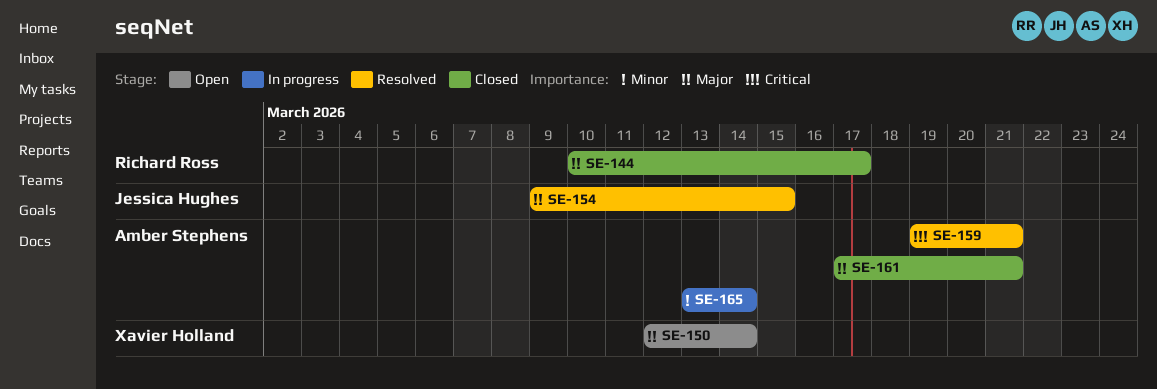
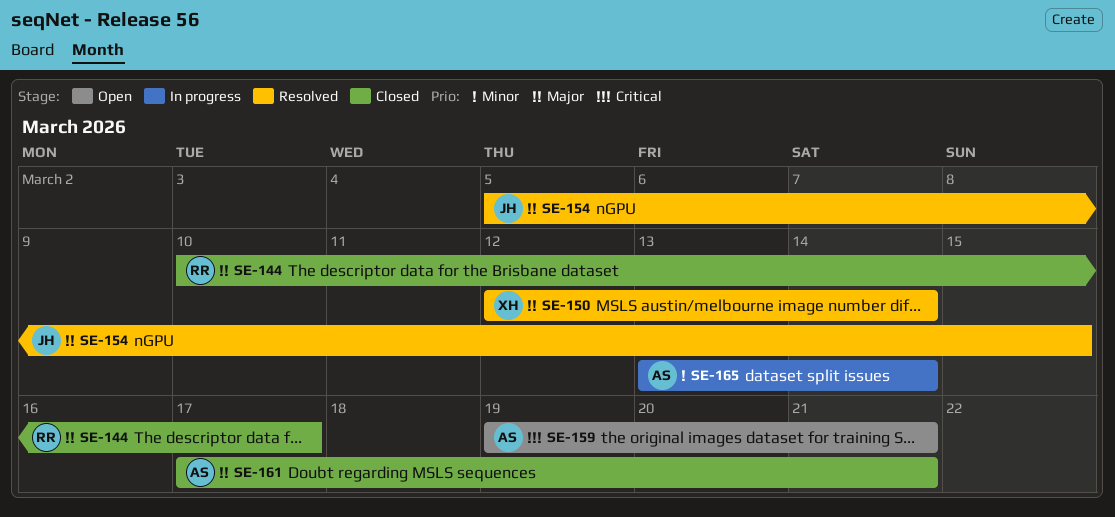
SE-150, status: Open -> Resolved
SE-154, start: Mar 9 -> Mar 5
SE-159, status: Resolved -> Open

